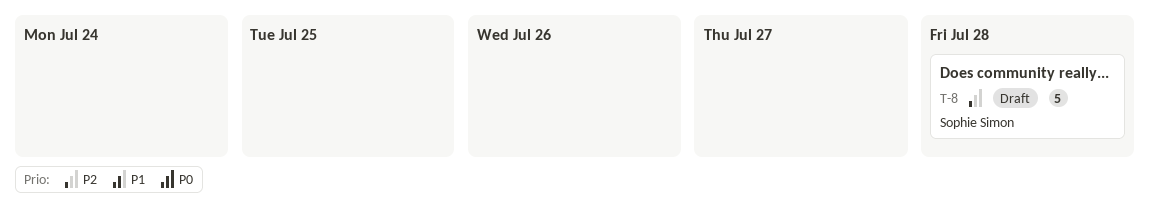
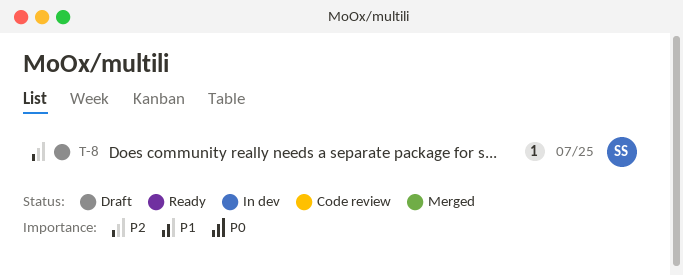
T-8, estimate: 5 -> 1
T-8, due: Jul 28 -> Jul 25

